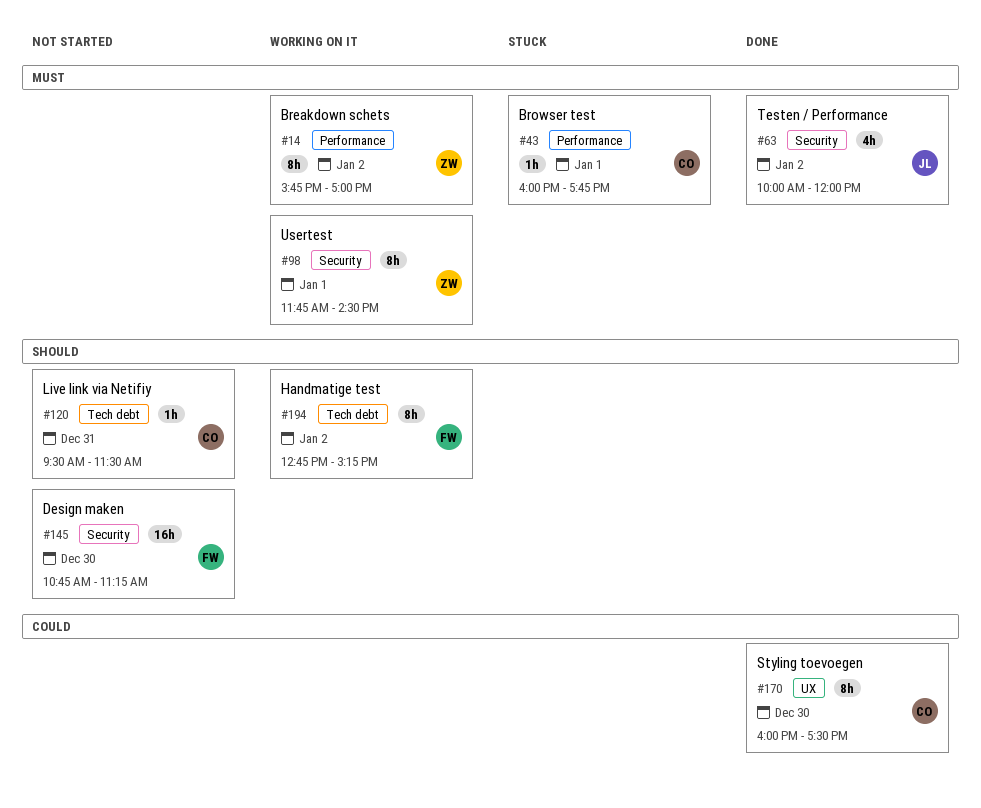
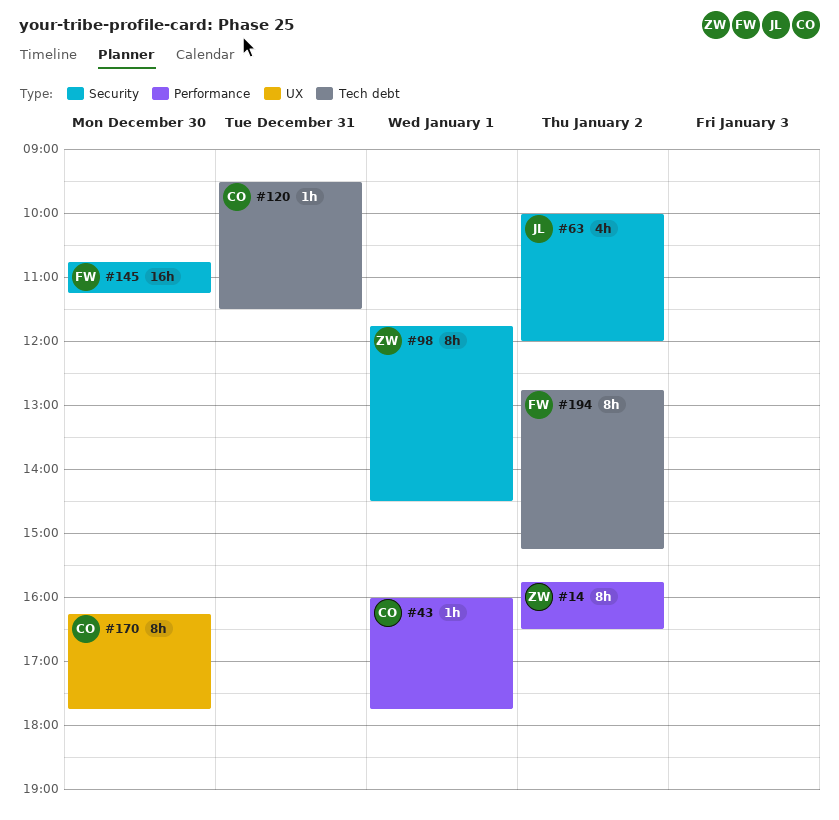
#14, ends: 17:00 -> 16:30
#170, begins: 16:00 -> 16:15
#170, ends: 17:30 -> 17:45

